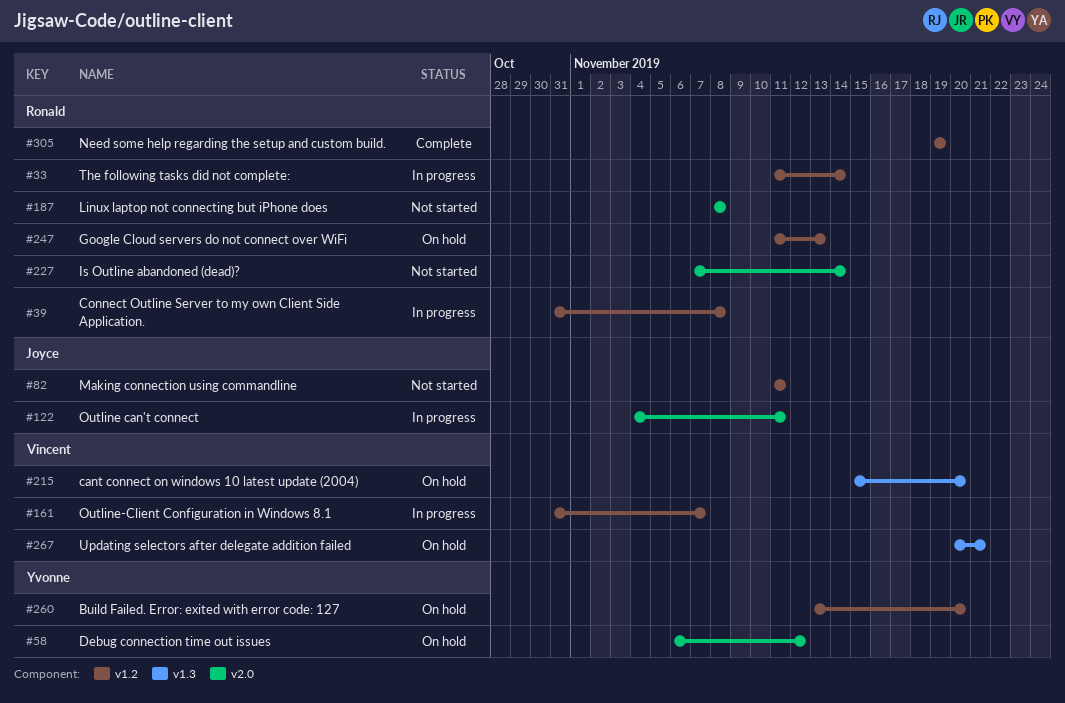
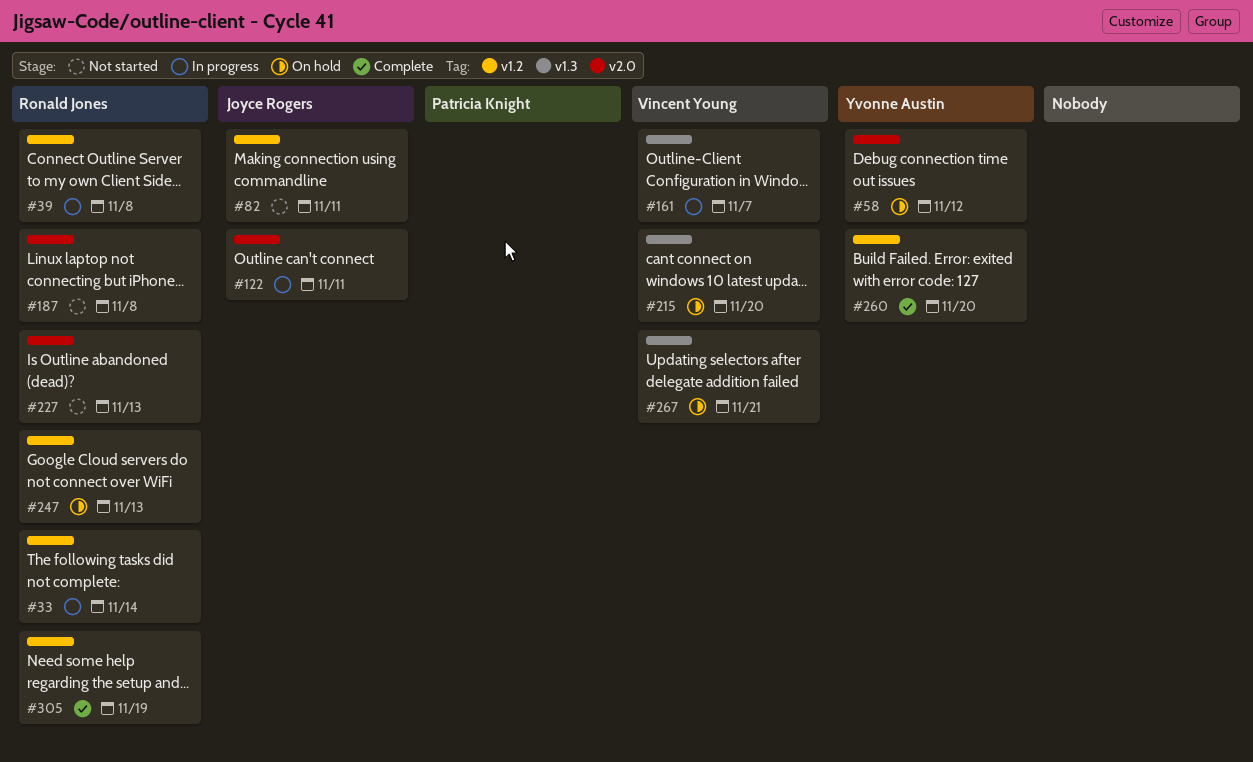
#161, label: v1.2 -> v1.3
#227, due: Nov 14 -> Nov 13
#260, status: On hold -> Complete

